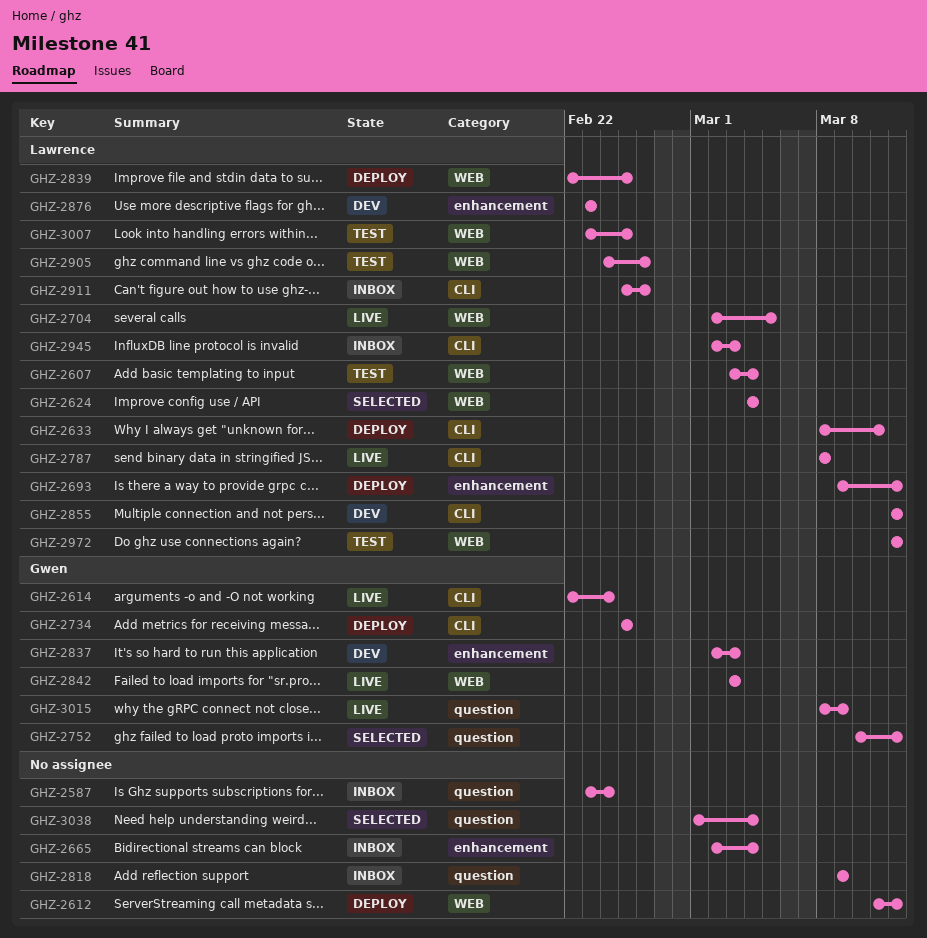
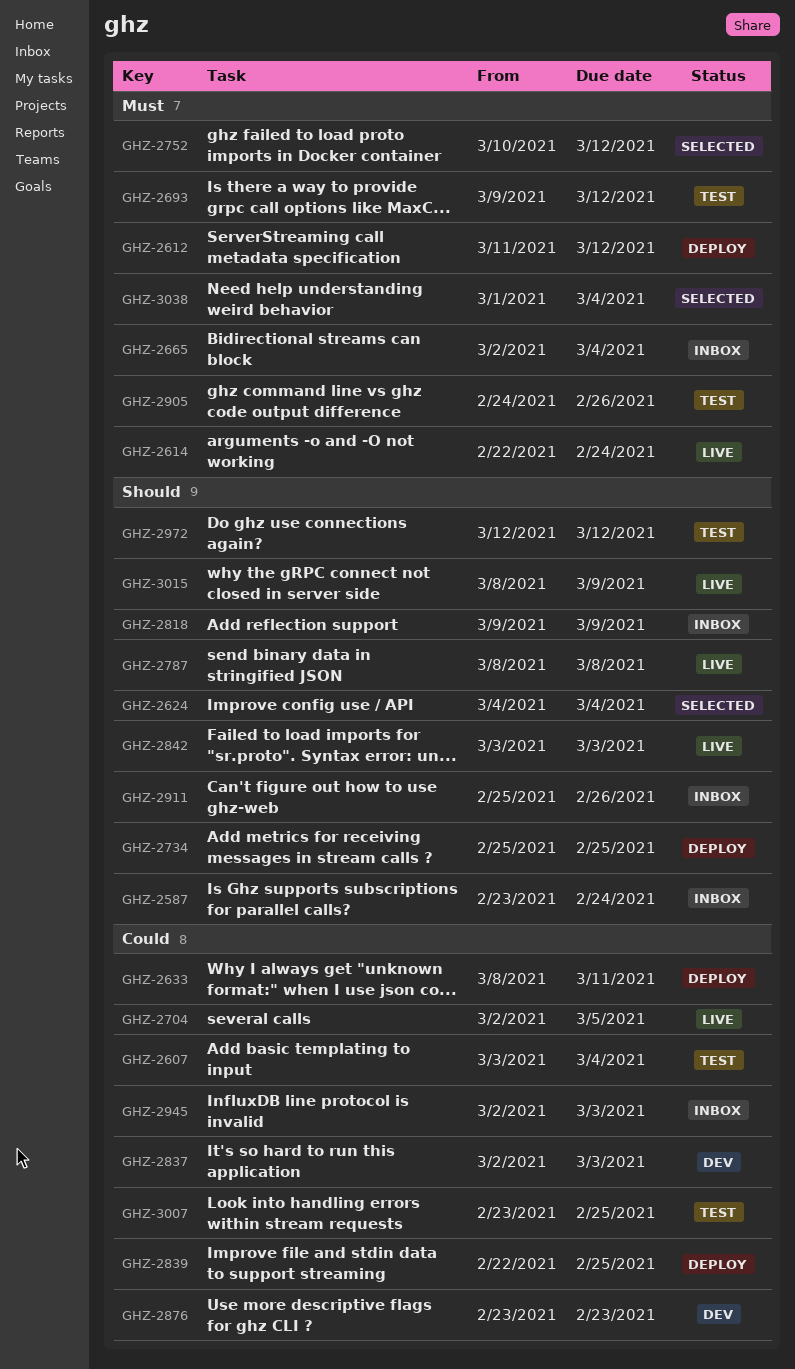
GHZ-2693, status: Deploy -> Test
GHZ-2855: present -> none

